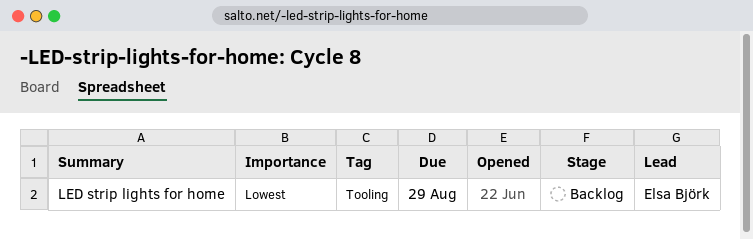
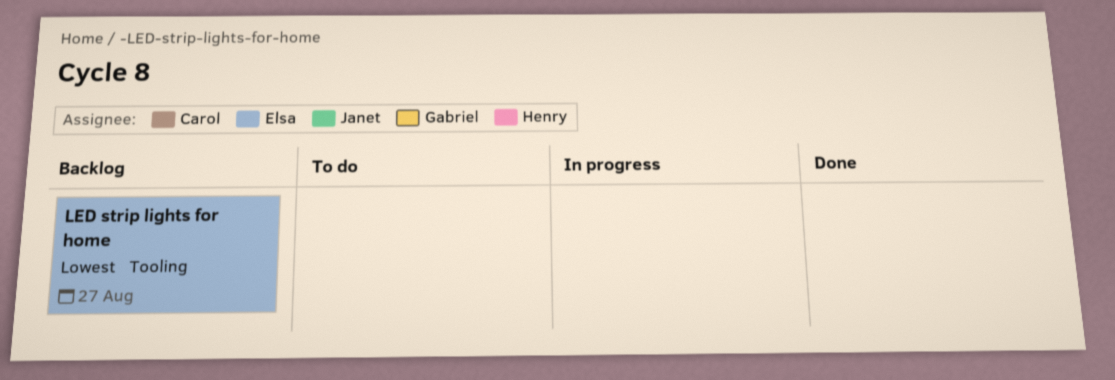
LED strip lights for home, due: Aug 29 -> Aug 27

